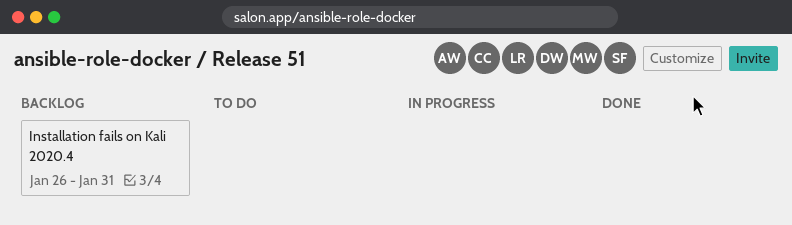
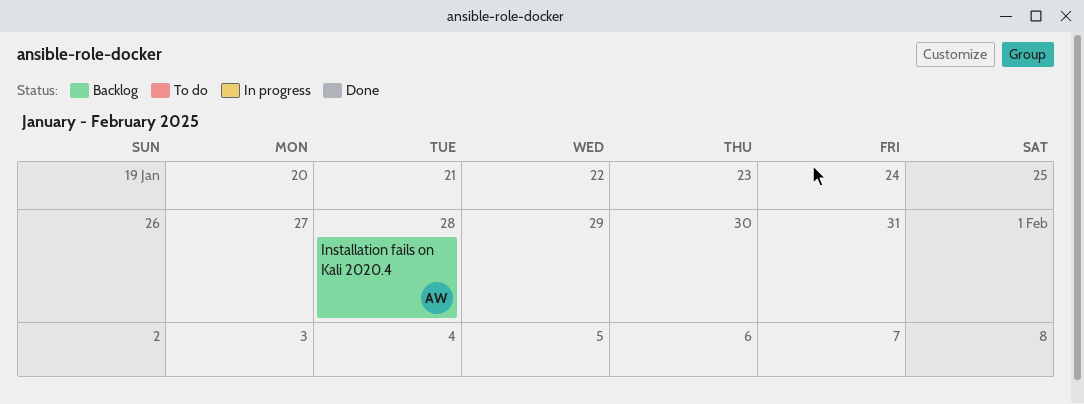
Installation fails on Kali 2020.4, due: Jan 31 -> Jan 28

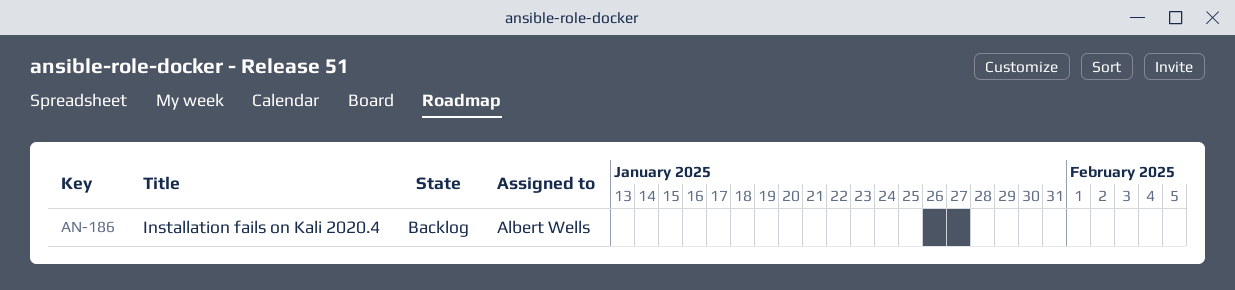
Installation fails on Kali 2020.4, due: Jan 28 -> Jan 27

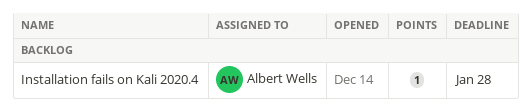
Installation fails on Kali 2020.4, due: Jan 27 -> Jan 28

